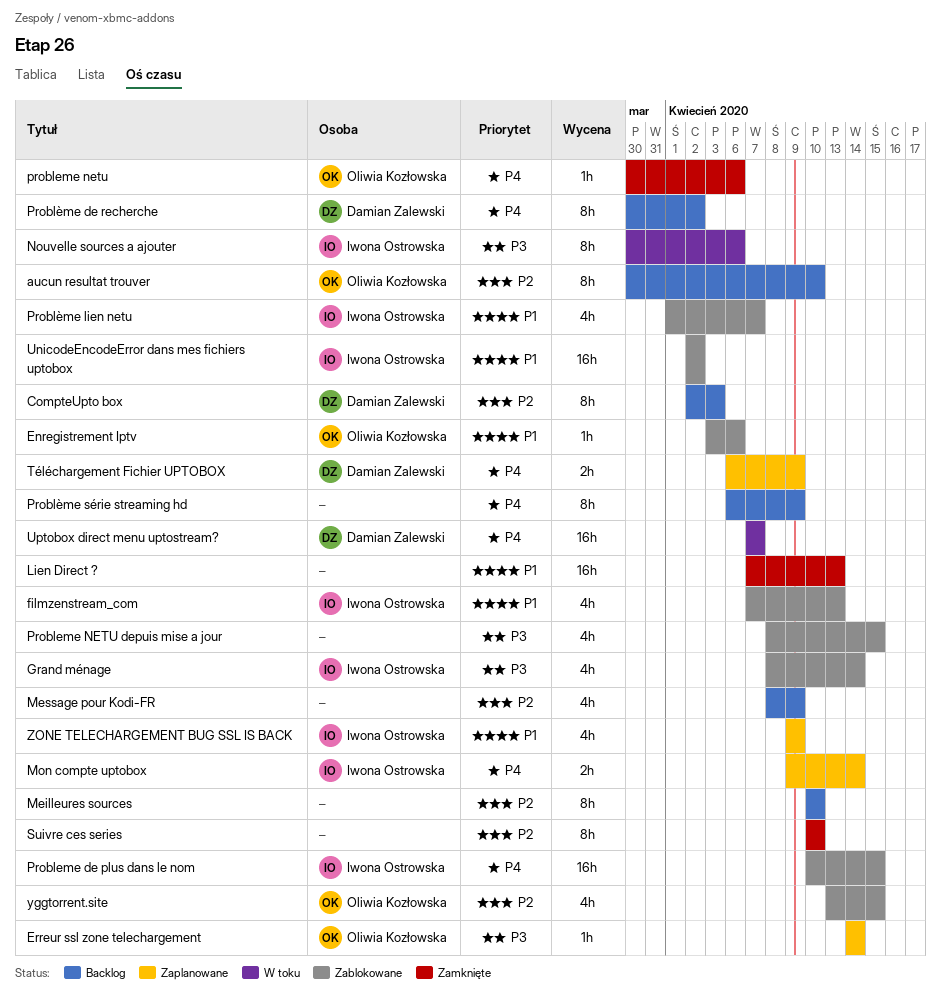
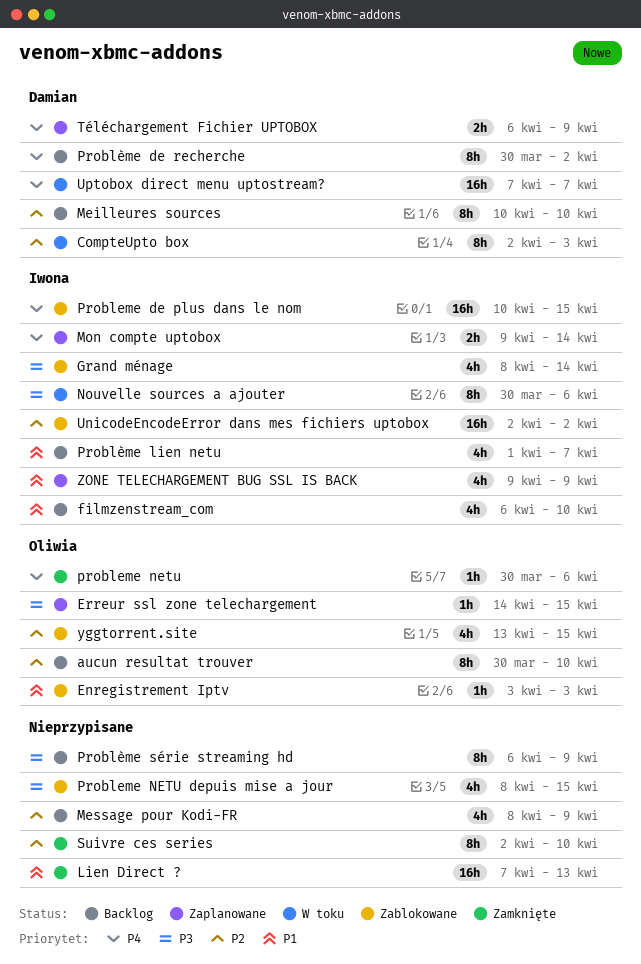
CompteUpto box, status: Backlog -> W toku
Enregistrement Iptv, due: Apr 6 -> Apr 3
Erreur ssl zone telechargement, due: Apr 14 -> Apr 15
filmzenstream_com, status: Zablokowane -> Backlog
filmzenstream_com, start: Apr 7 -> Apr 6
filmzenstream_com, due: Apr 13 -> Apr 10
Meilleures sources, owner: none -> Damian Zalewski
Problème lien netu, status: Zablokowane -> Backlog
Problème série streaming hd, priority: P4 -> P3
Suivre ces series, start: Apr 10 -> Apr 2
UnicodeEncodeError dans mes fichiers uptobox, priority: P1 -> P2

